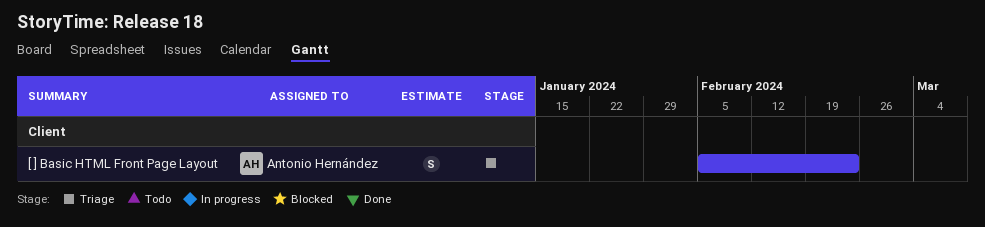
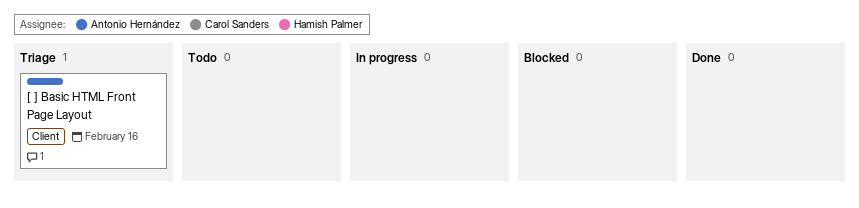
[ ] Basic HTML Front Page Layout, due: Feb 23 -> Feb 16

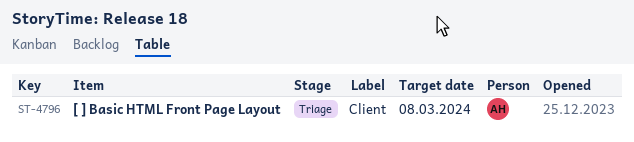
[ ] Basic HTML Front Page Layout, due: Feb 16 -> Mar 8

